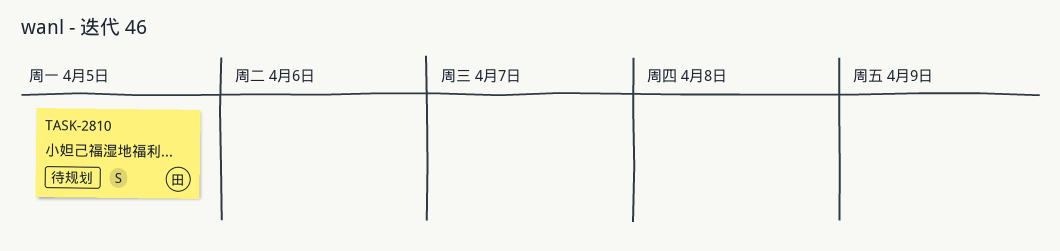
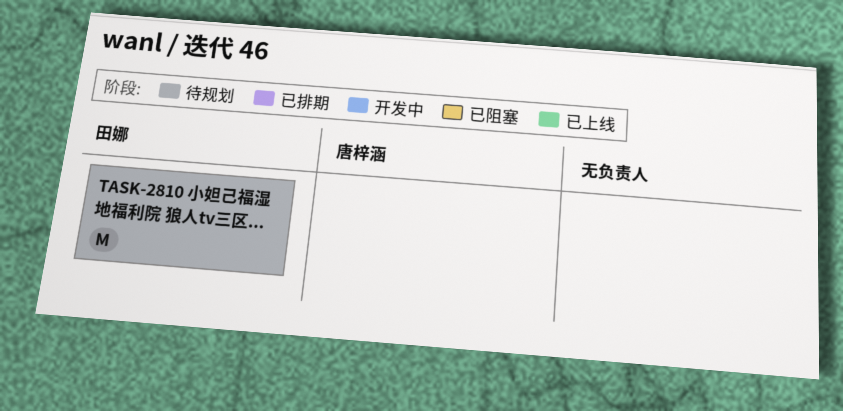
TASK-2810, estimate: S -> M

